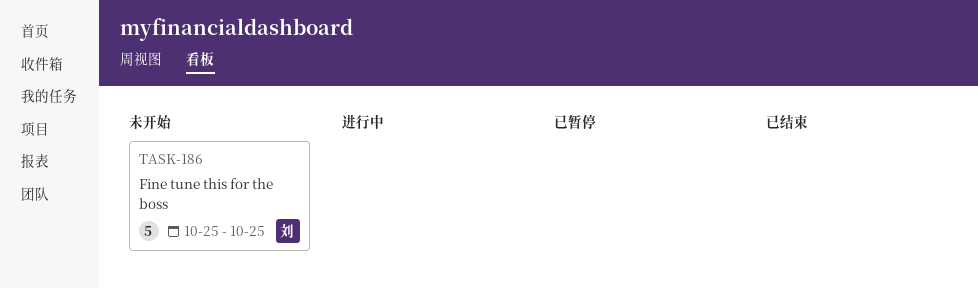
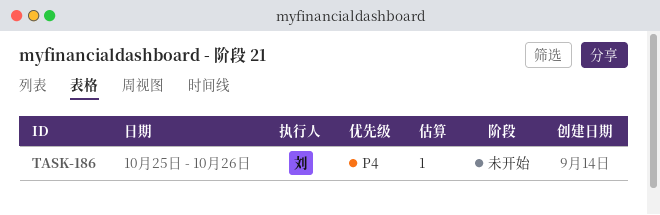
TASK-186, estimate: 5 -> 1
TASK-186, due: Oct 25 -> Oct 26

